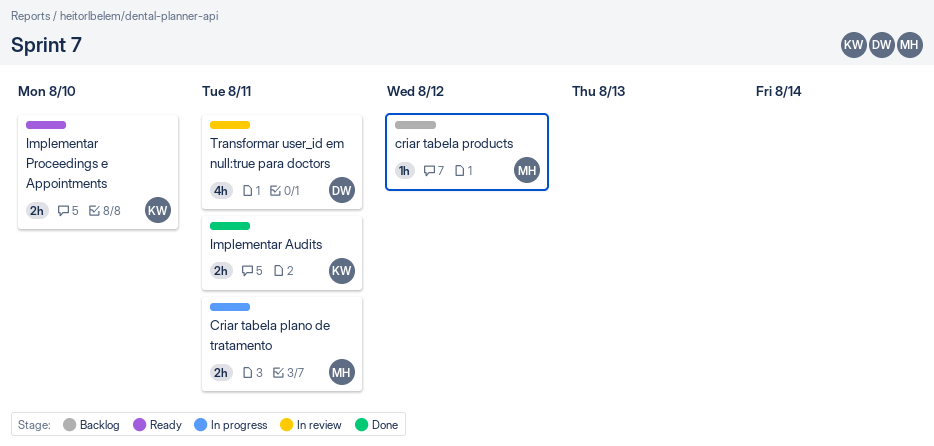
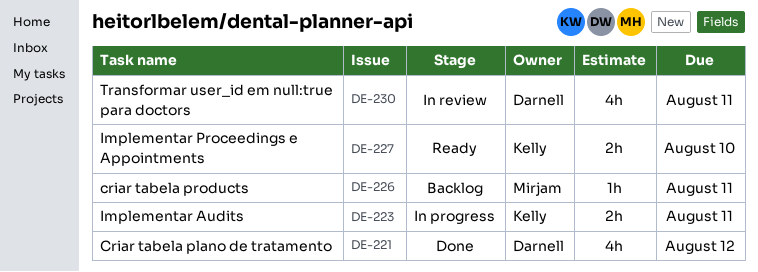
Criar tabela plano de tratamento, status: In progress -> Done
Criar tabela plano de tratamento, owner: Mirjam -> Darnell
Criar tabela plano de tratamento, estimate: 2h -> 4h
Criar tabela plano de tratamento, due: Aug 11 -> Aug 12
criar tabela products, due: Aug 12 -> Aug 11
Implementar Audits, status: Done -> In progress

